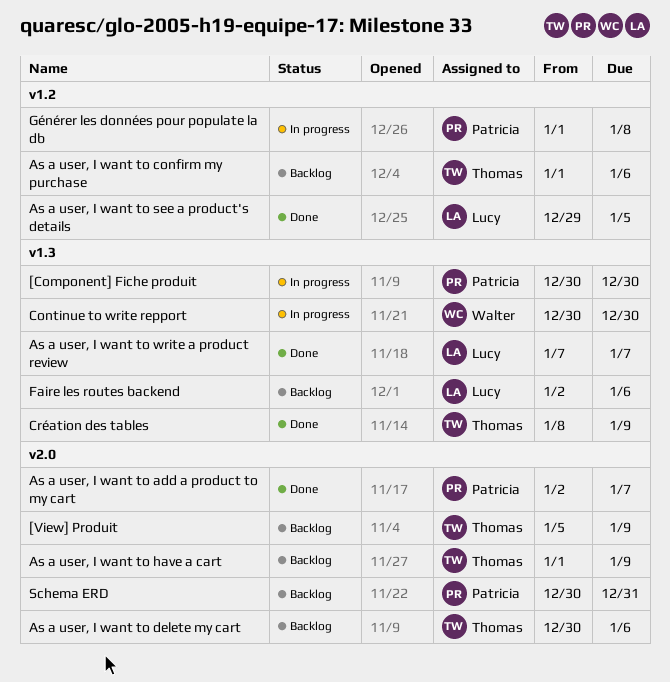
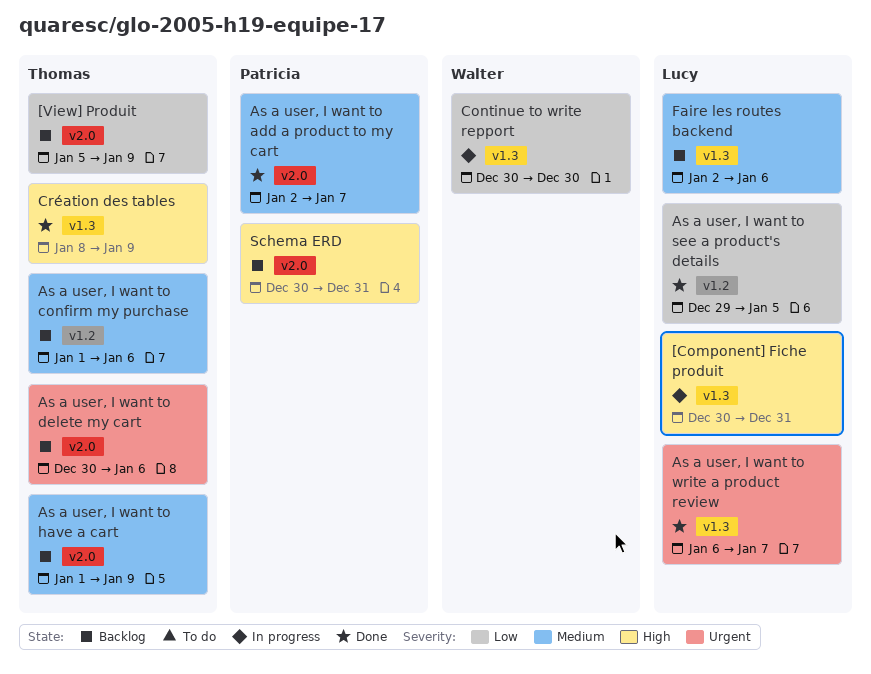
[Component] Fiche produit, owner: Patricia -> Lucy
[Component] Fiche produit, due: Dec 30 -> Dec 31
As a user, I want to write a product review, start: Jan 7 -> Jan 6
Générer les données pour populate la db: present -> none

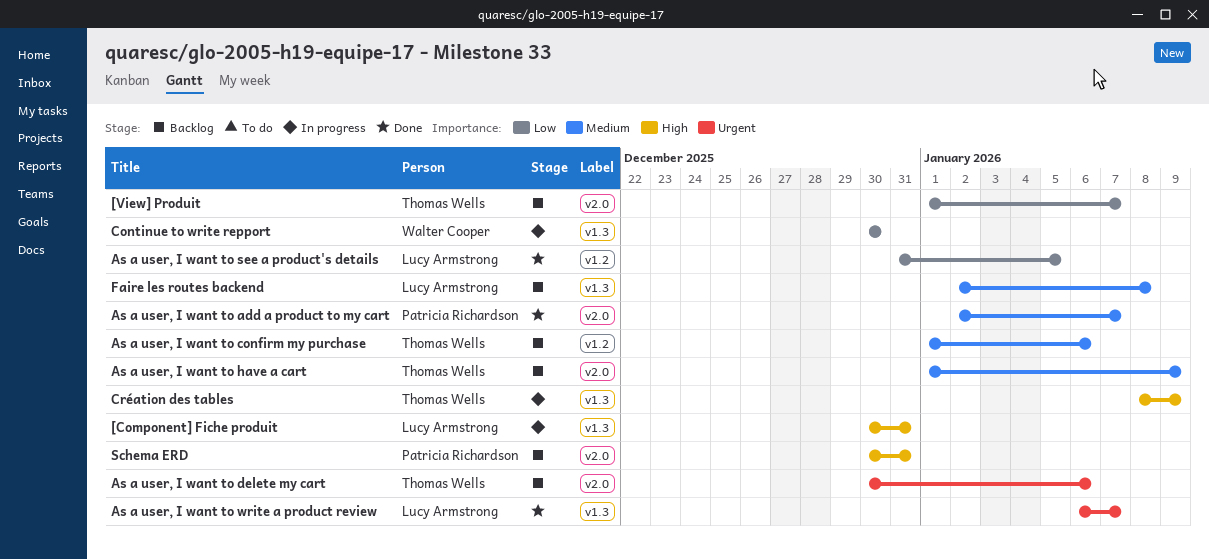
[View] Produit, start: Jan 5 -> Jan 1
[View] Produit, due: Jan 9 -> Jan 7
As a user, I want to see a product's details, start: Dec 29 -> Dec 31
Création des tables, status: Done -> In progress
Faire les routes backend, due: Jan 6 -> Jan 8

